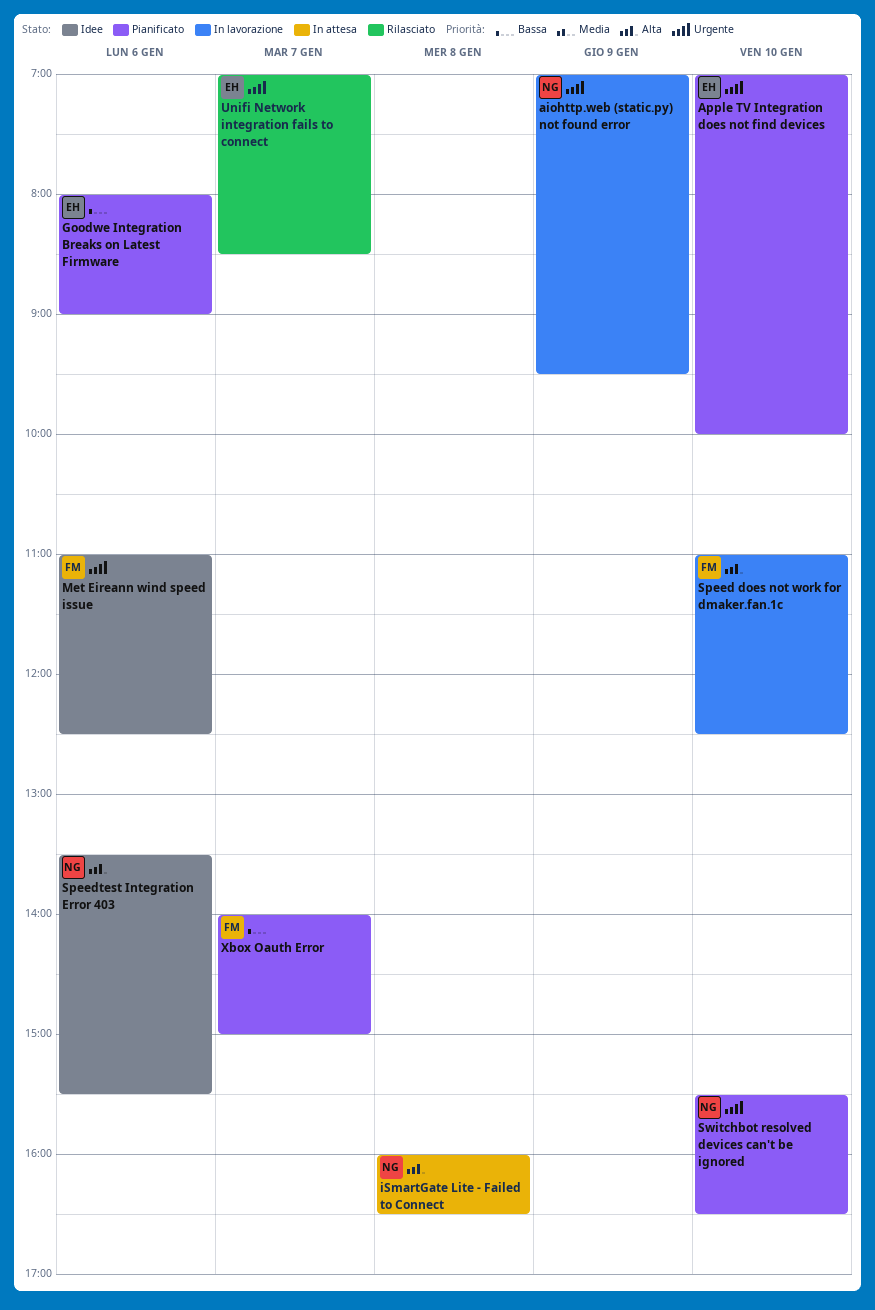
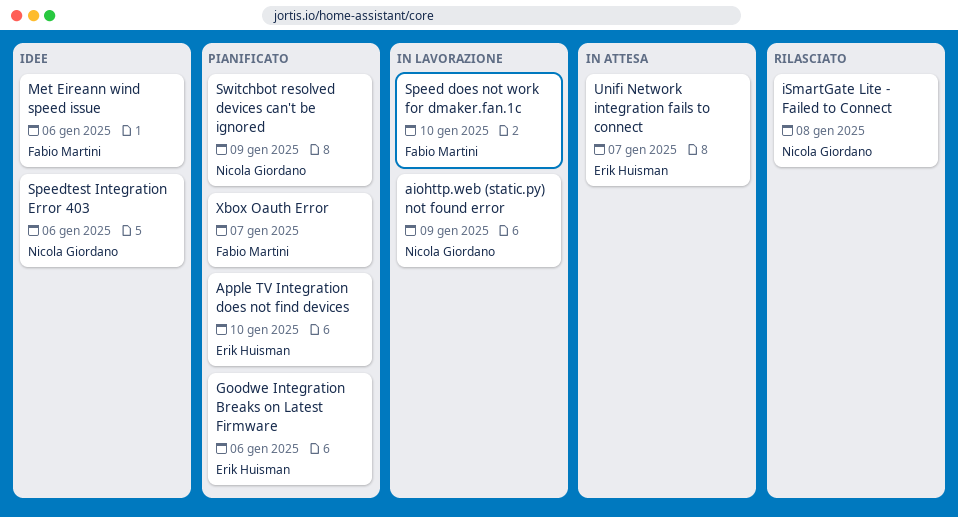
iSmartGate Lite - Failed to Connect, status: In attesa -> Rilasciato
Switchbot resolved devices can't be ignored, day: Jan 10 -> Jan 9
Unifi Network integration fails to connect, status: Rilasciato -> In attesa

